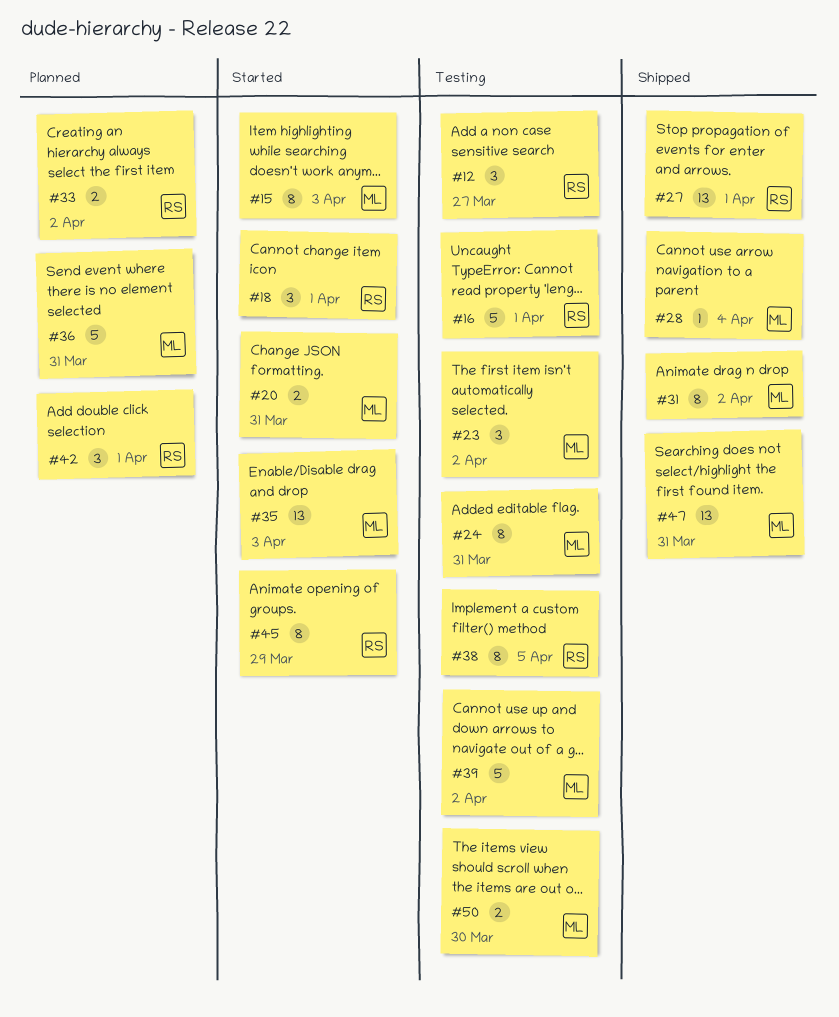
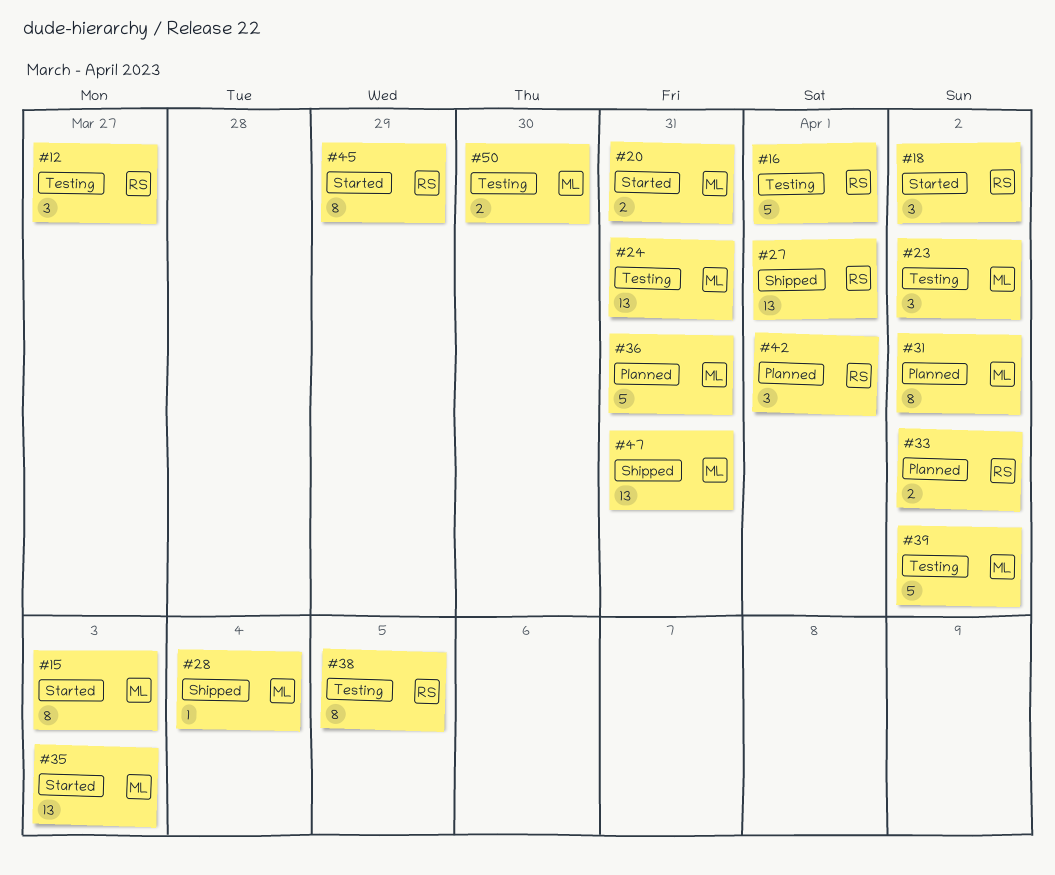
#18, due: Apr 1 -> Apr 2
#24, estimate: 8 -> 13
#31, status: Shipped -> Planned

